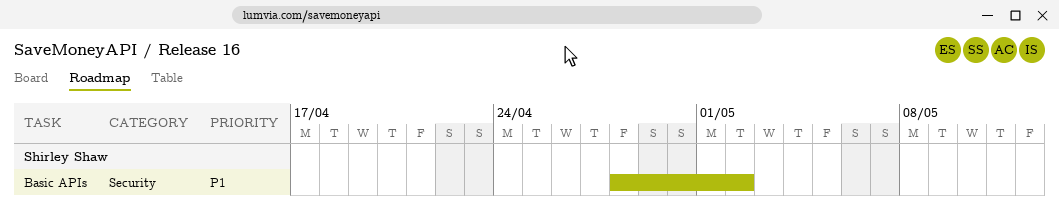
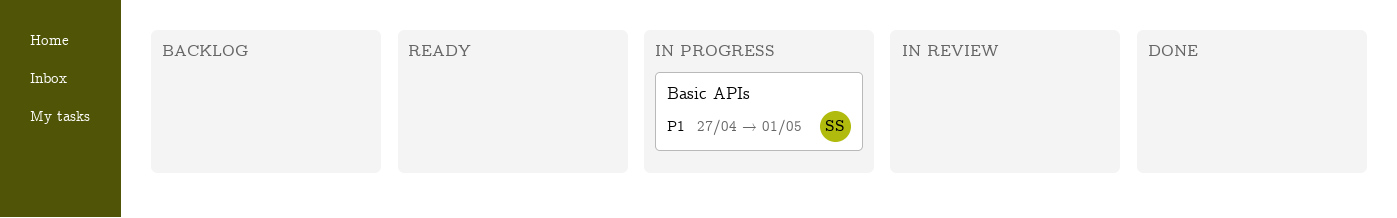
Basic APIs, start: Apr 28 -> Apr 27
Basic APIs, due: May 2 -> May 1

